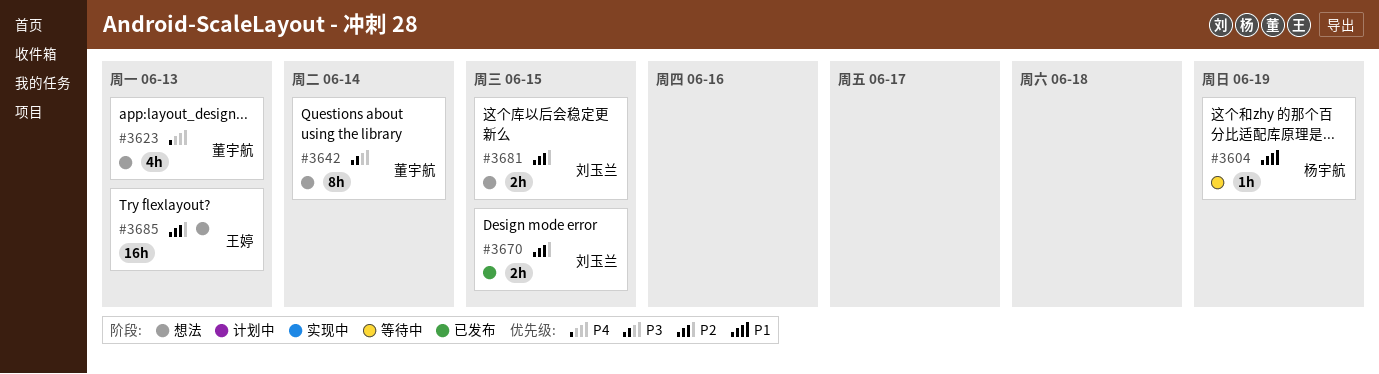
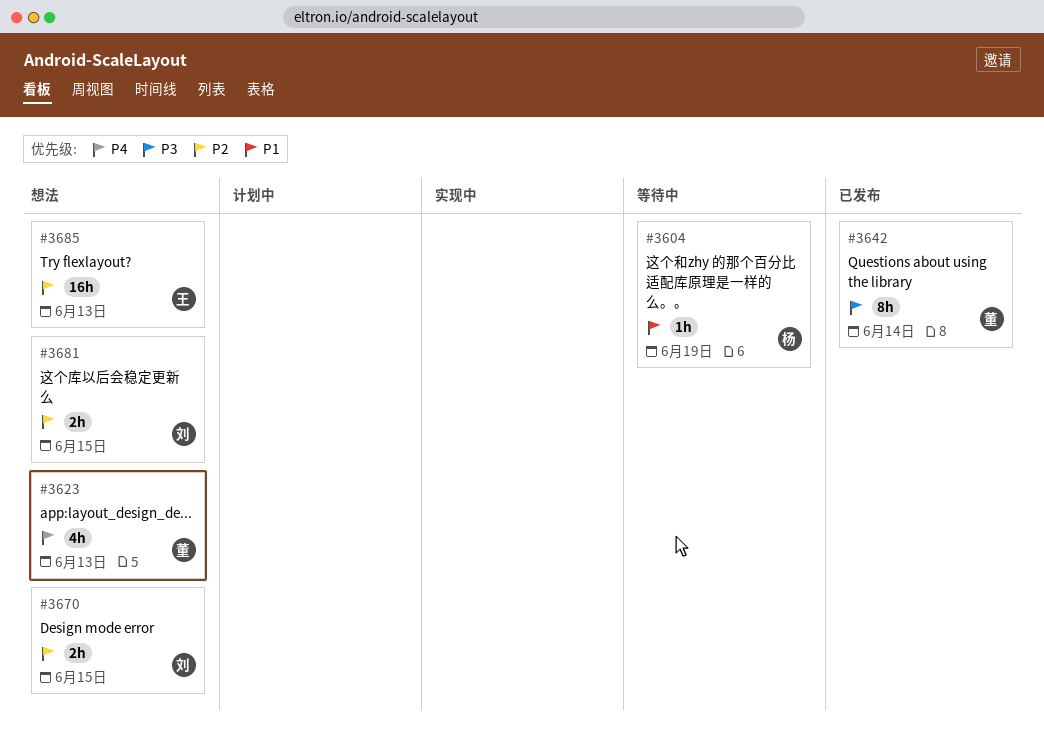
#3642, status: 想法 -> 已发布
#3670, status: 已发布 -> 想法

